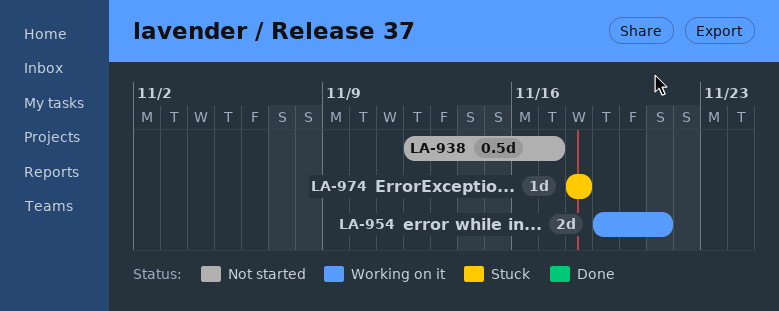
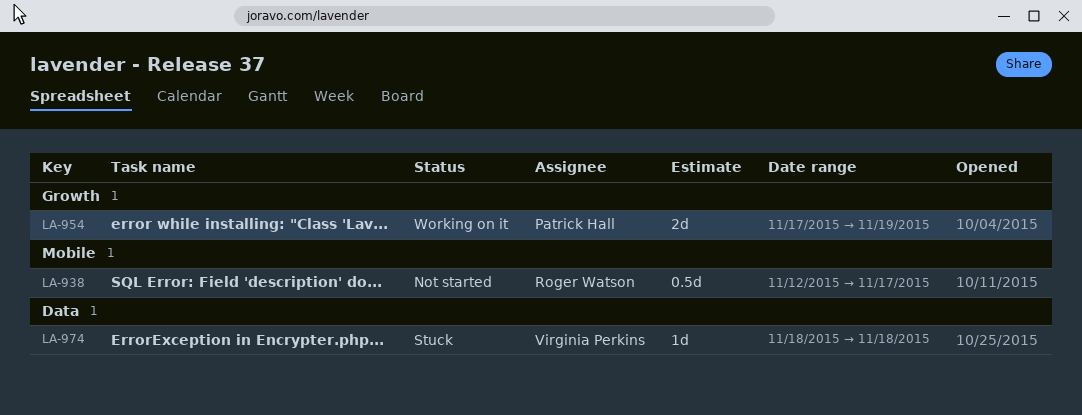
LA-954, start: Nov 19 -> Nov 17
LA-954, due: Nov 21 -> Nov 19

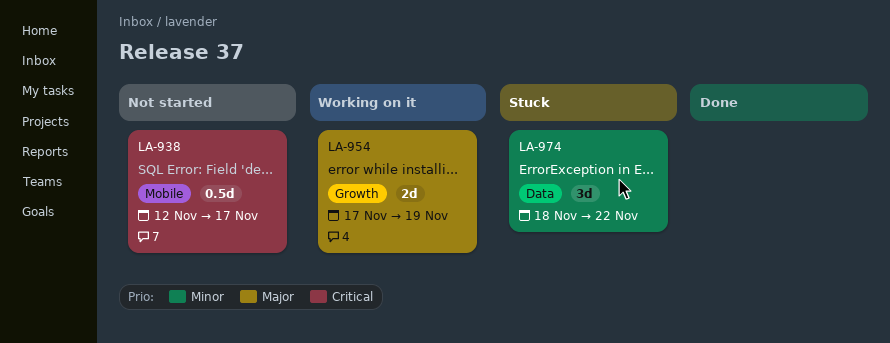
LA-974, estimate: 1d -> 3d
LA-974, due: Nov 18 -> Nov 22

